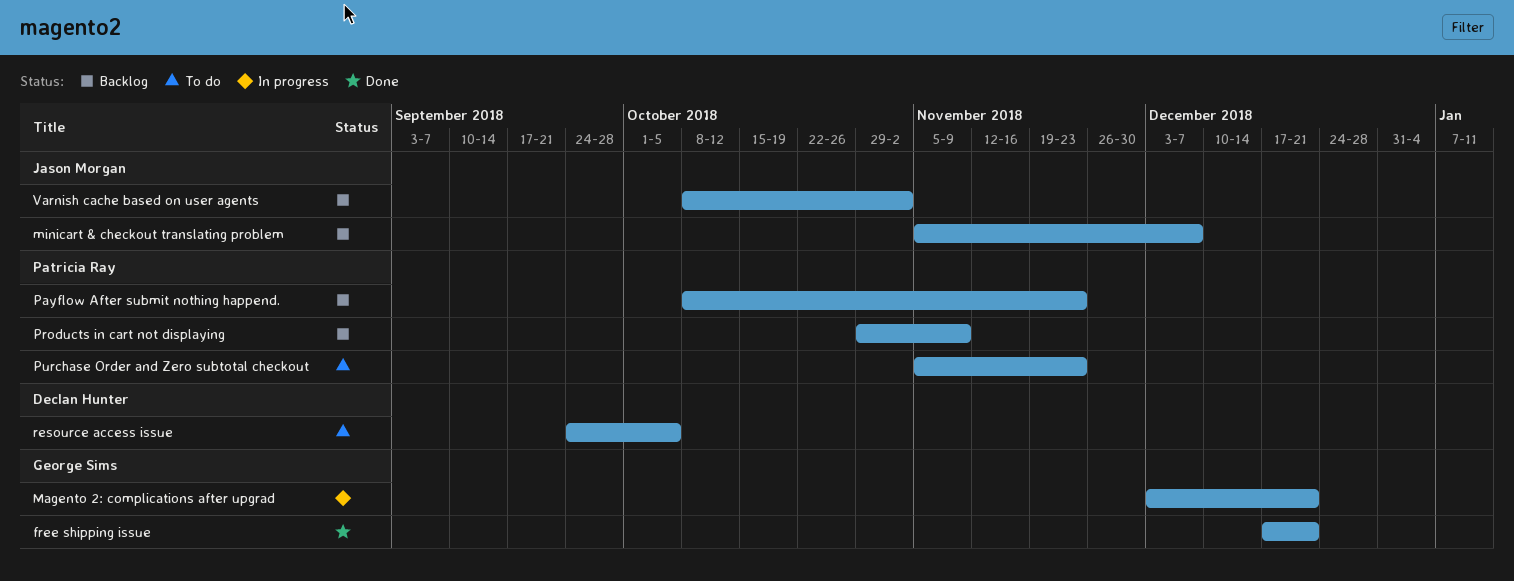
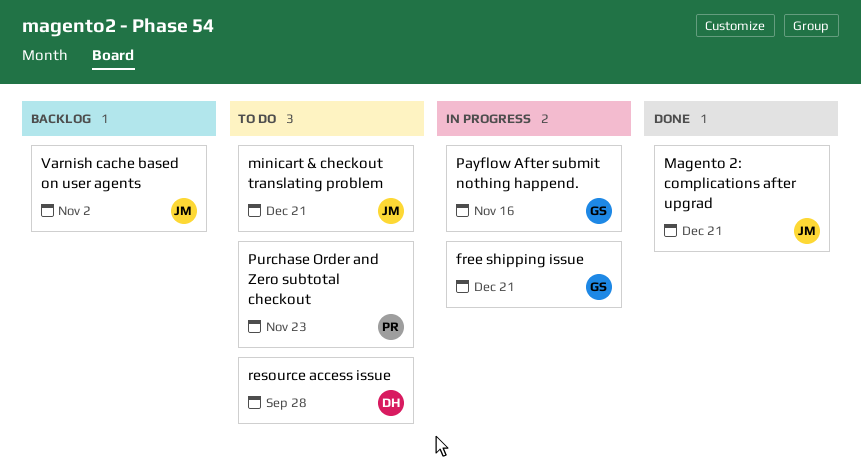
free shipping issue, status: Done -> In progress
Magento 2: complications after upgrad, status: In progress -> Done
Magento 2: complications after upgrad, owner: George Sims -> Jason Morgan
minicart & checkout translating problem, status: Backlog -> To do
minicart & checkout translating problem, due: Dec 7 -> Dec 21
Payflow After submit nothing happend., status: Backlog -> In progress
Payflow After submit nothing happend., owner: Patricia Ray -> George Sims
Payflow After submit nothing happend., due: Nov 23 -> Nov 16
Products in cart not displaying: present -> none
resource access issue, due: Oct 5 -> Sep 28

